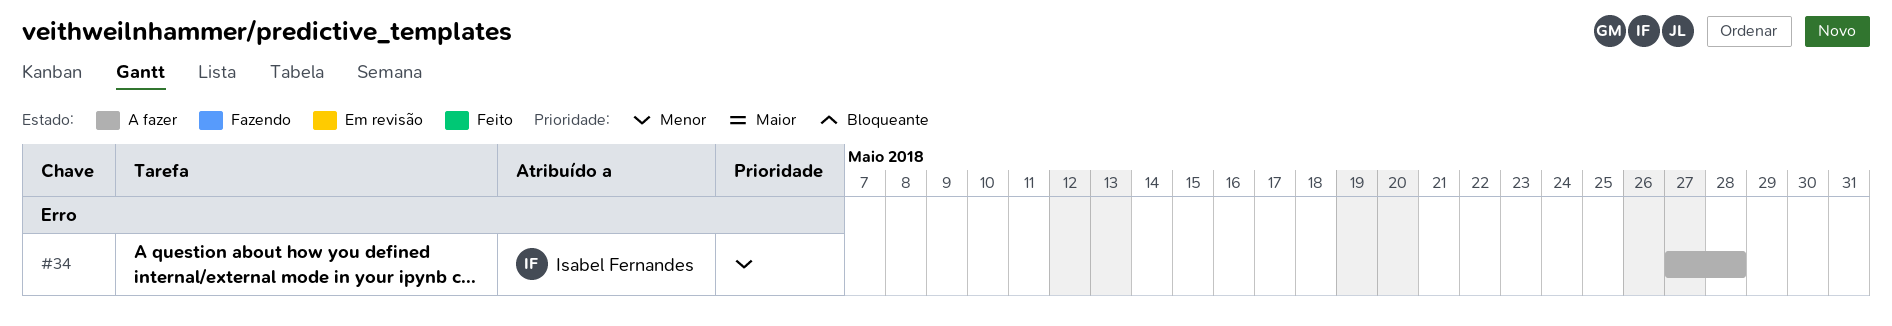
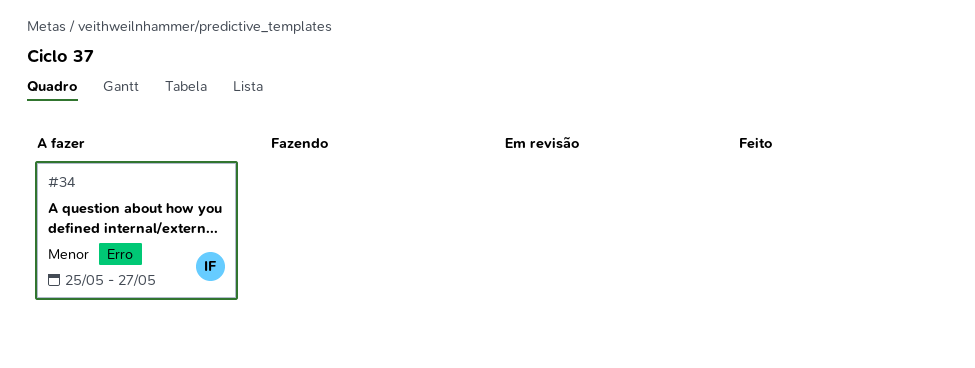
#34, start: May 27 -> May 25
#34, due: May 28 -> May 27

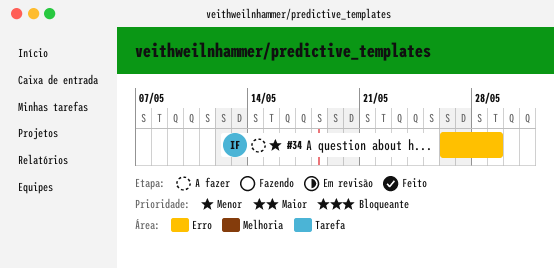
#34, start: May 25 -> May 26
#34, due: May 27 -> May 29

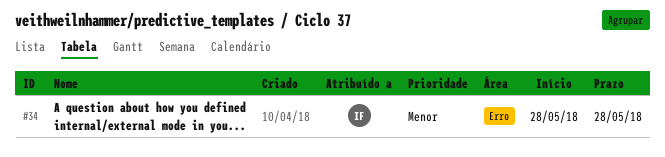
#34, start: May 26 -> May 28
#34, due: May 29 -> May 28

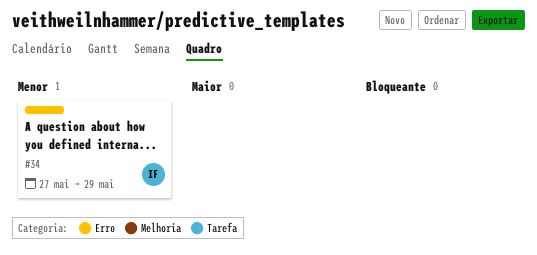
#34, start: May 28 -> May 27
#34, due: May 28 -> May 29

